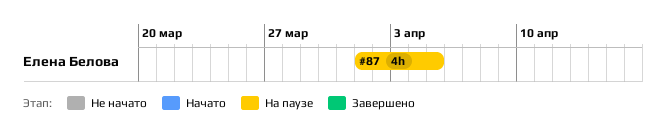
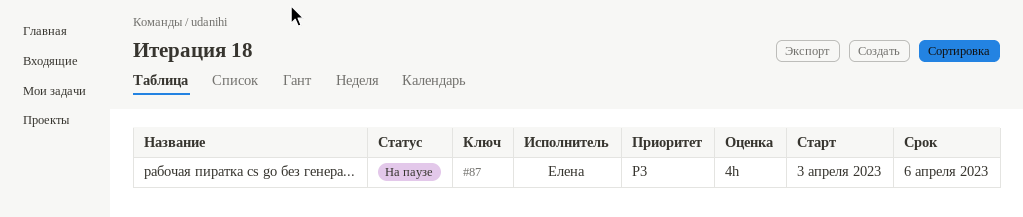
#87, start: Apr 1 -> Apr 3
#87, due: Apr 5 -> Apr 6

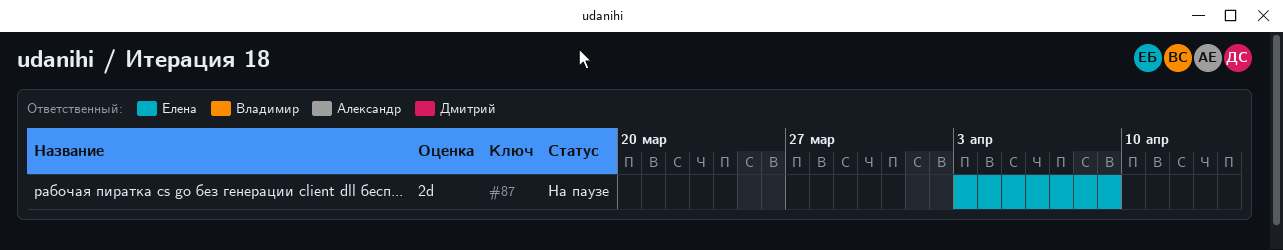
#87, estimate: 4h -> 2d
#87, due: Apr 6 -> Apr 9

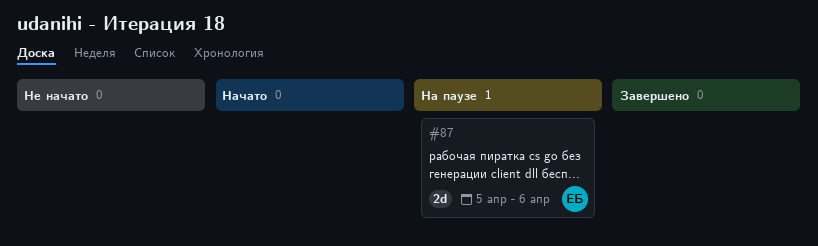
#87, start: Apr 3 -> Apr 5
#87, due: Apr 9 -> Apr 6

